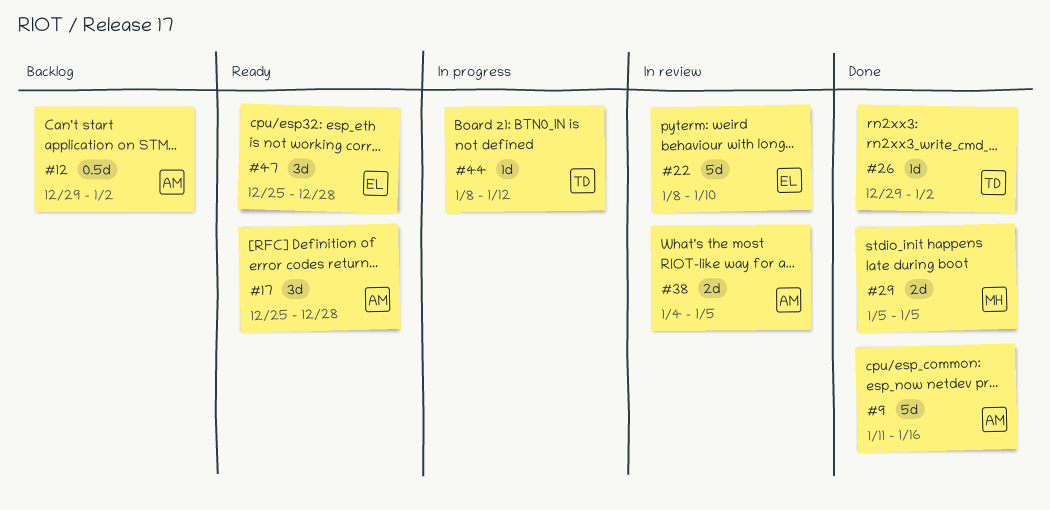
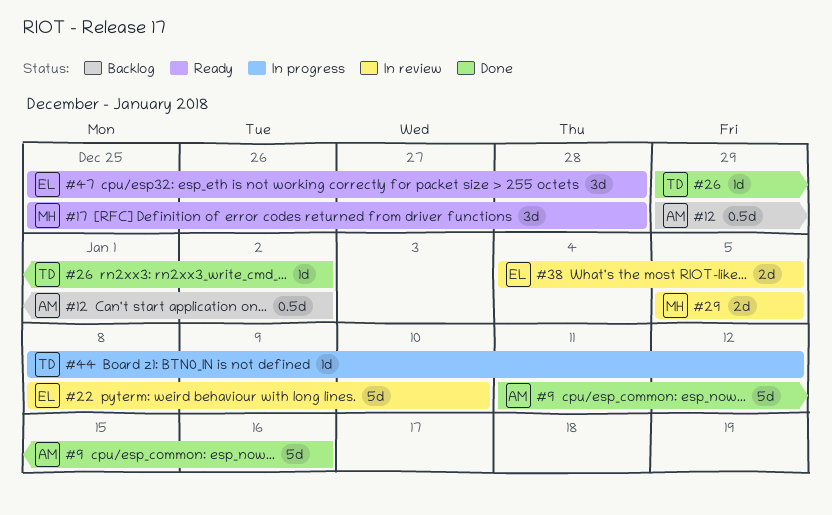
#17, owner: AM -> MH
#29, status: Done -> In review
#38, owner: AM -> EL

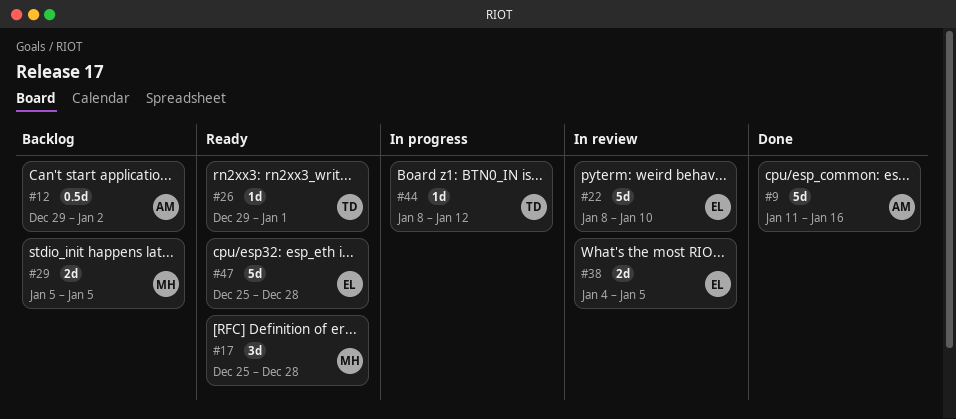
#26, status: Done -> Ready
#26, due: Jan 2 -> Jan 1
#29, status: In review -> Backlog
#47, estimate: 3d -> 5d

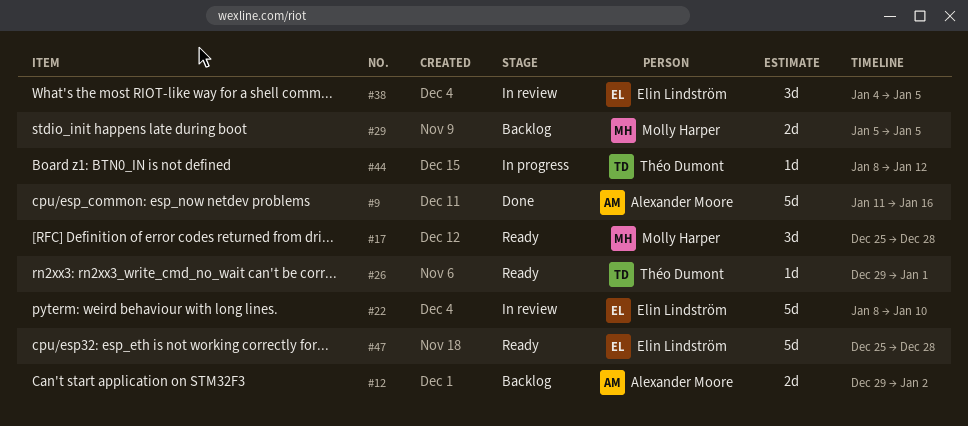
#12, estimate: 0.5d -> 2d
#38, estimate: 2d -> 3d

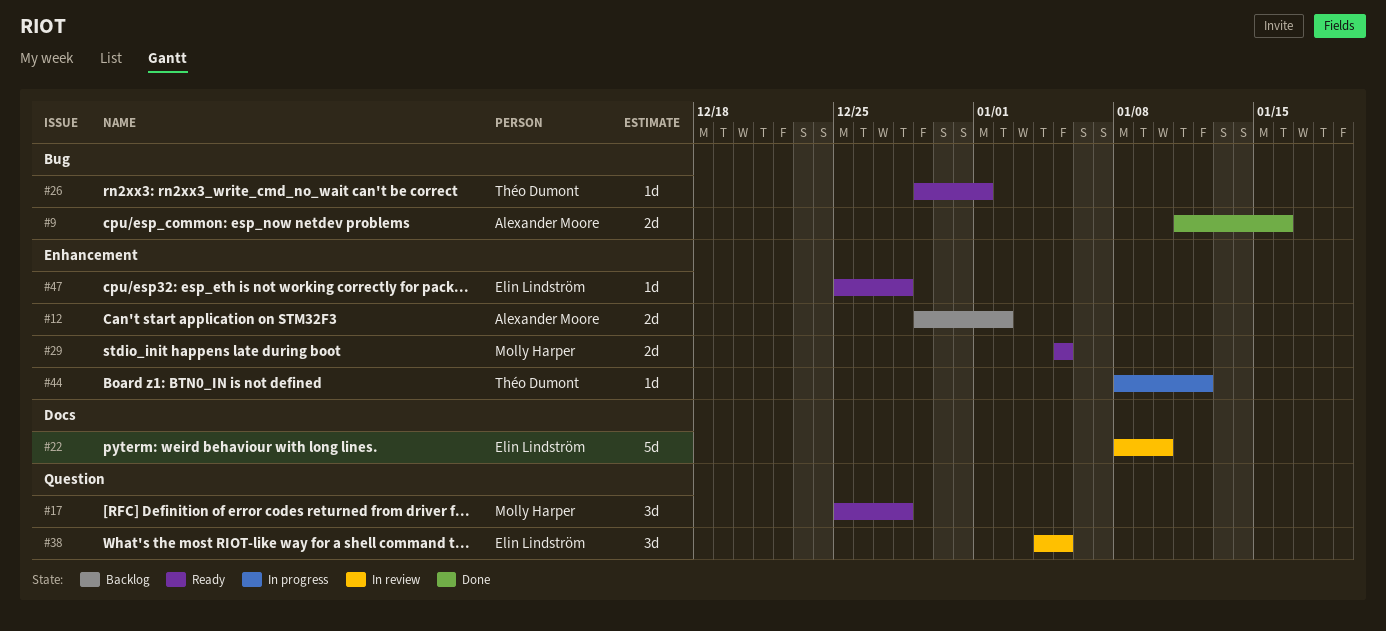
#9, estimate: 5d -> 2d
#29, status: Backlog -> Ready
#47, estimate: 5d -> 1d

